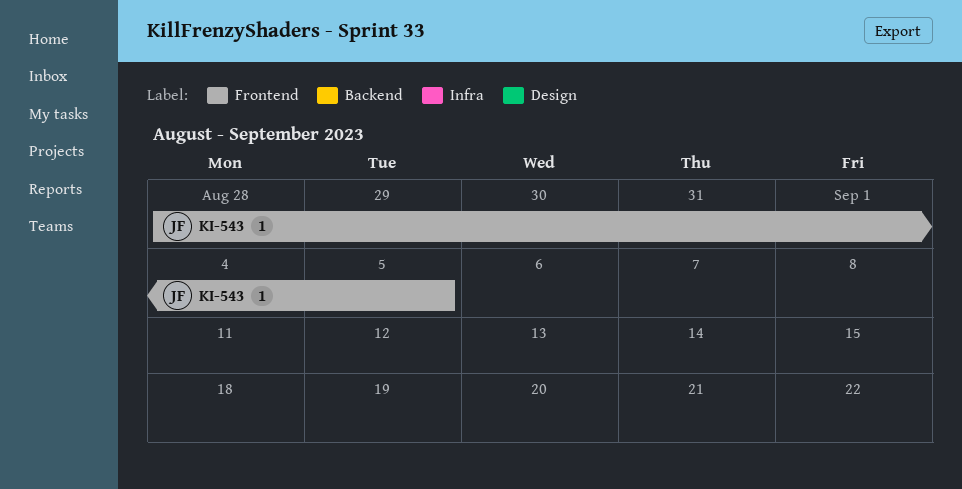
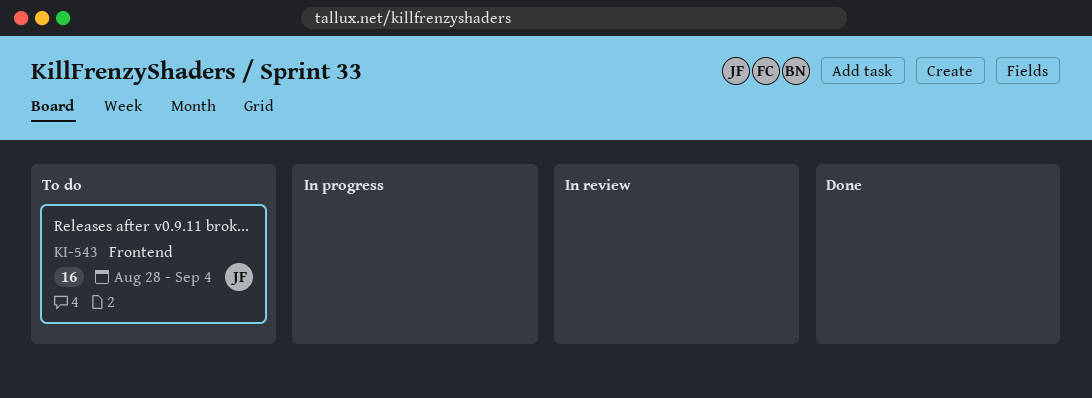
KI-543, estimate: 1 -> 16
KI-543, due: Sep 5 -> Sep 4

